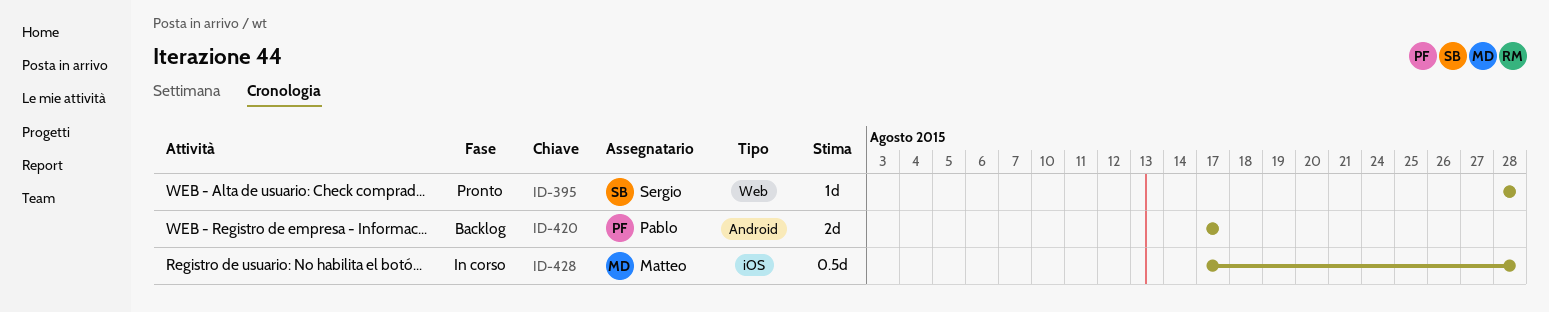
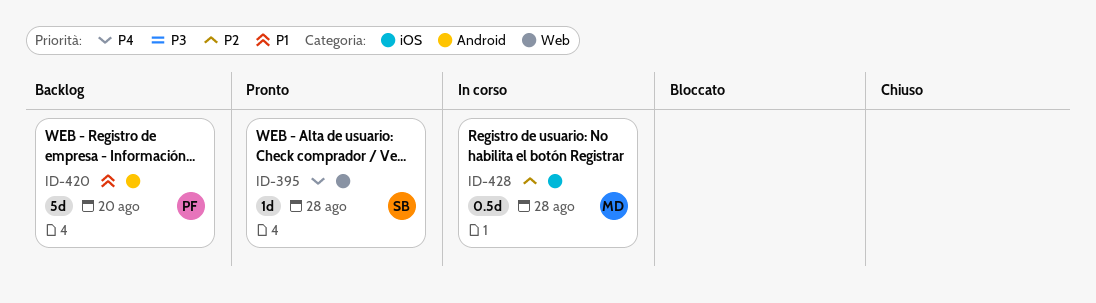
ID-420, estimate: 2d -> 5d
ID-420, due: Aug 17 -> Aug 20

